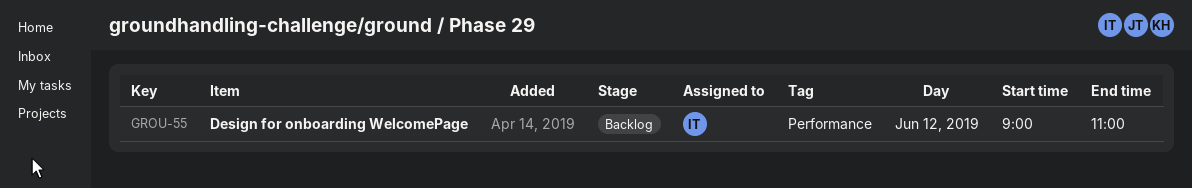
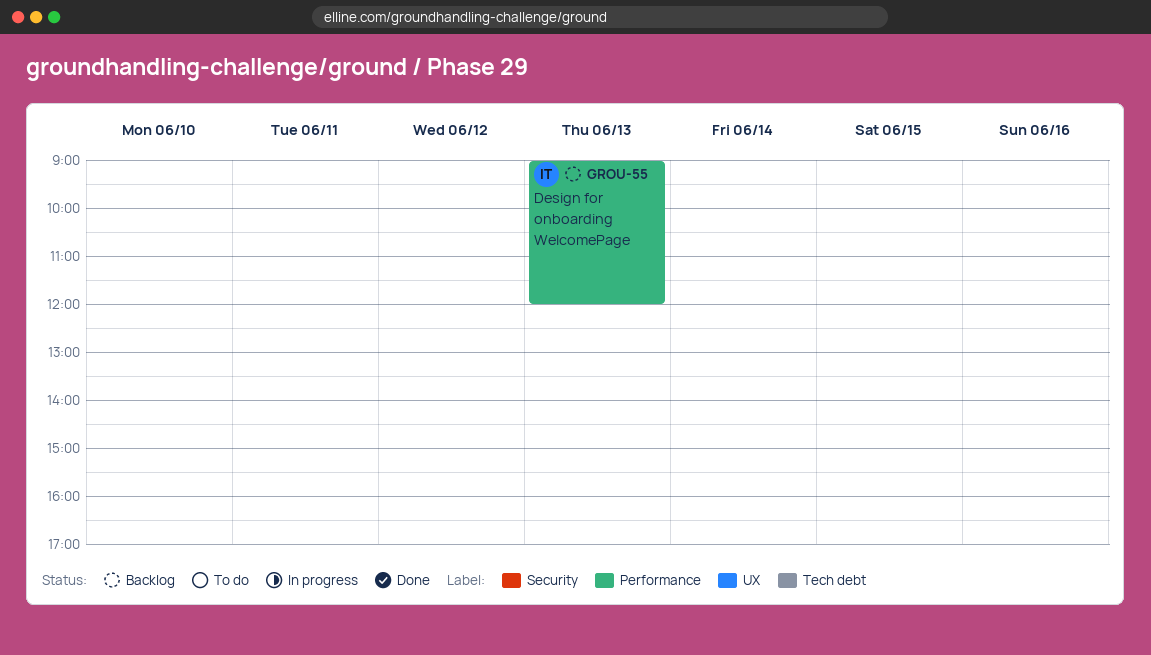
GROU-55, day: Jun 12 -> Jun 13
GROU-55, ends: 11:00 -> 12:00

